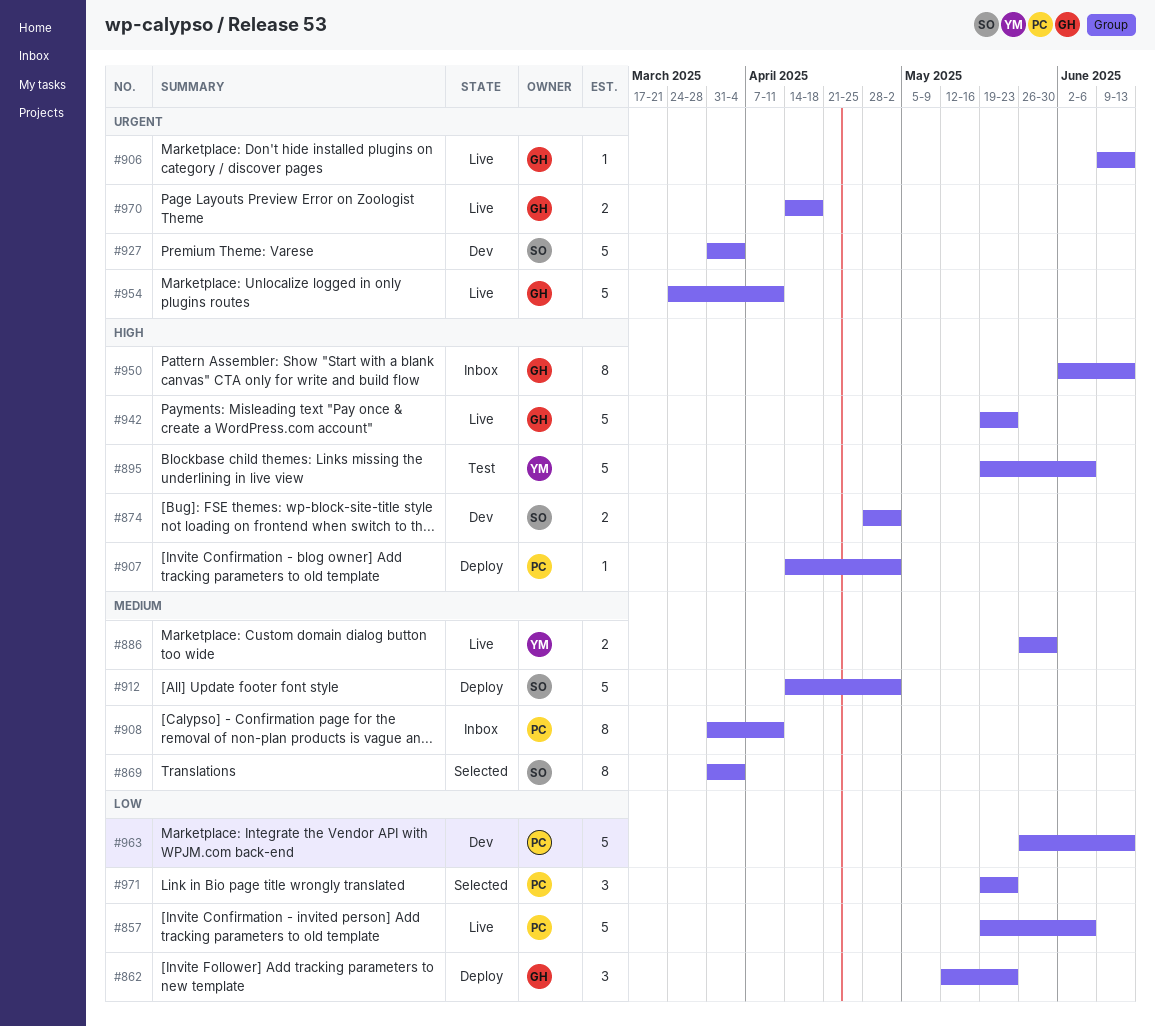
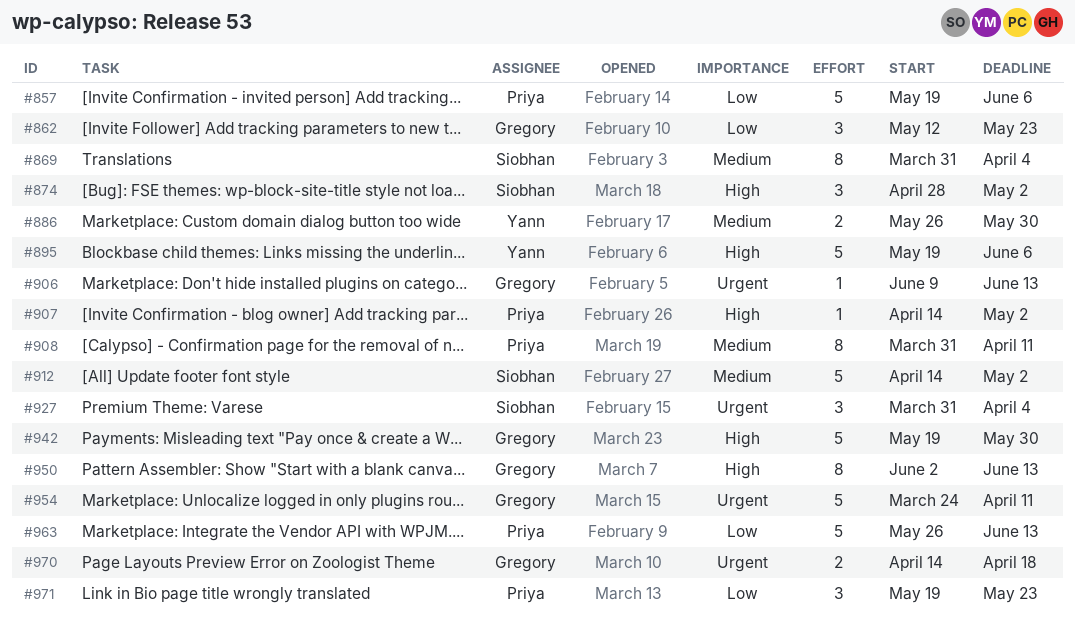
#874, estimate: 2 -> 3
#927, estimate: 5 -> 3
#942, due: May 23 -> May 30

